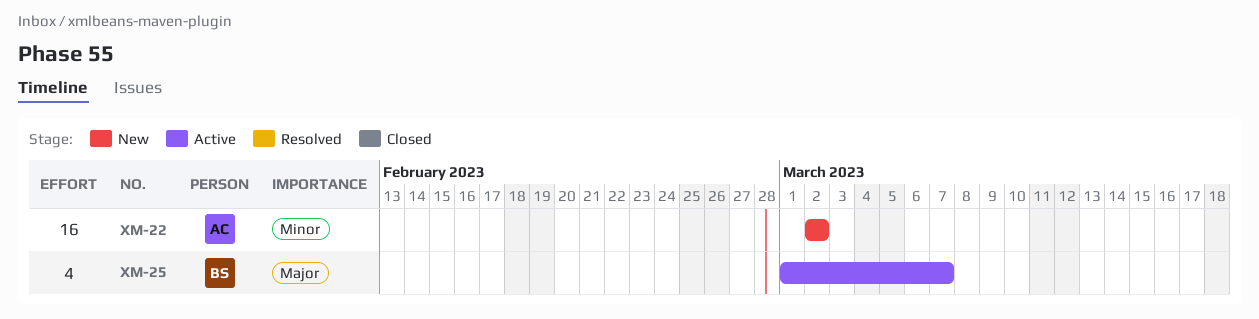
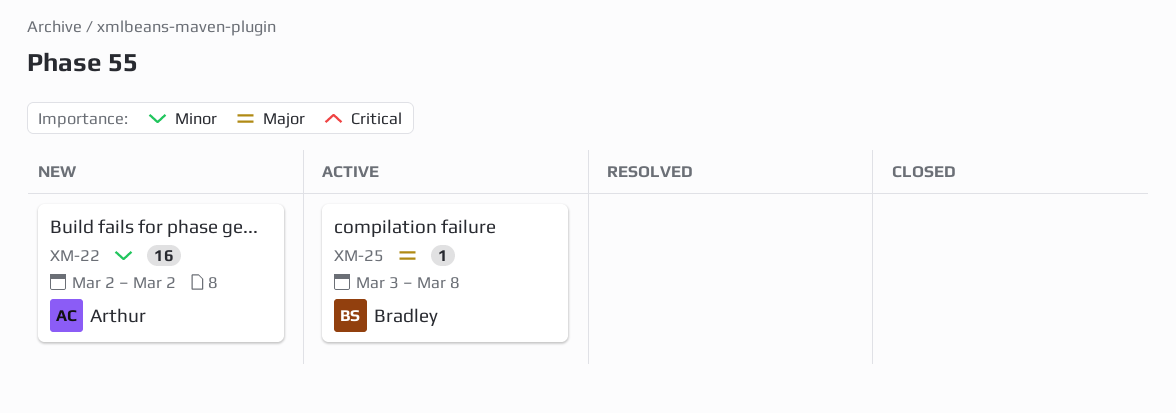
XM-25, estimate: 4 -> 1
XM-25, start: Mar 1 -> Mar 3
XM-25, due: Mar 7 -> Mar 8

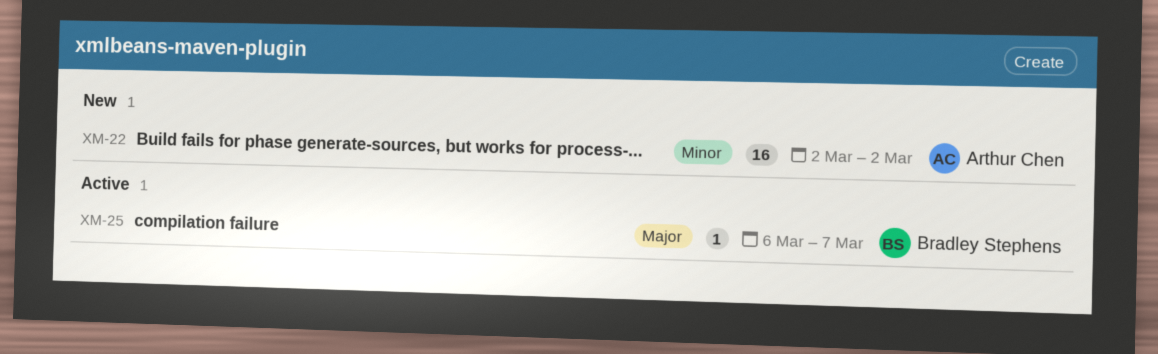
XM-25, start: Mar 3 -> Mar 6
XM-25, due: Mar 8 -> Mar 7

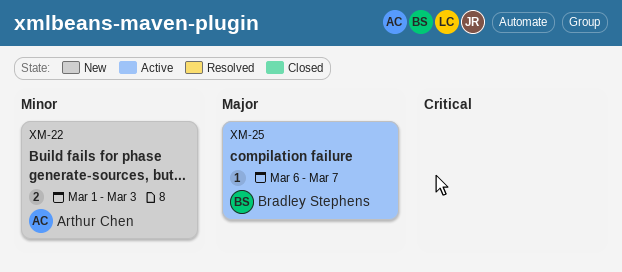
XM-22, estimate: 16 -> 2
XM-22, start: Mar 2 -> Mar 1
XM-22, due: Mar 2 -> Mar 3

